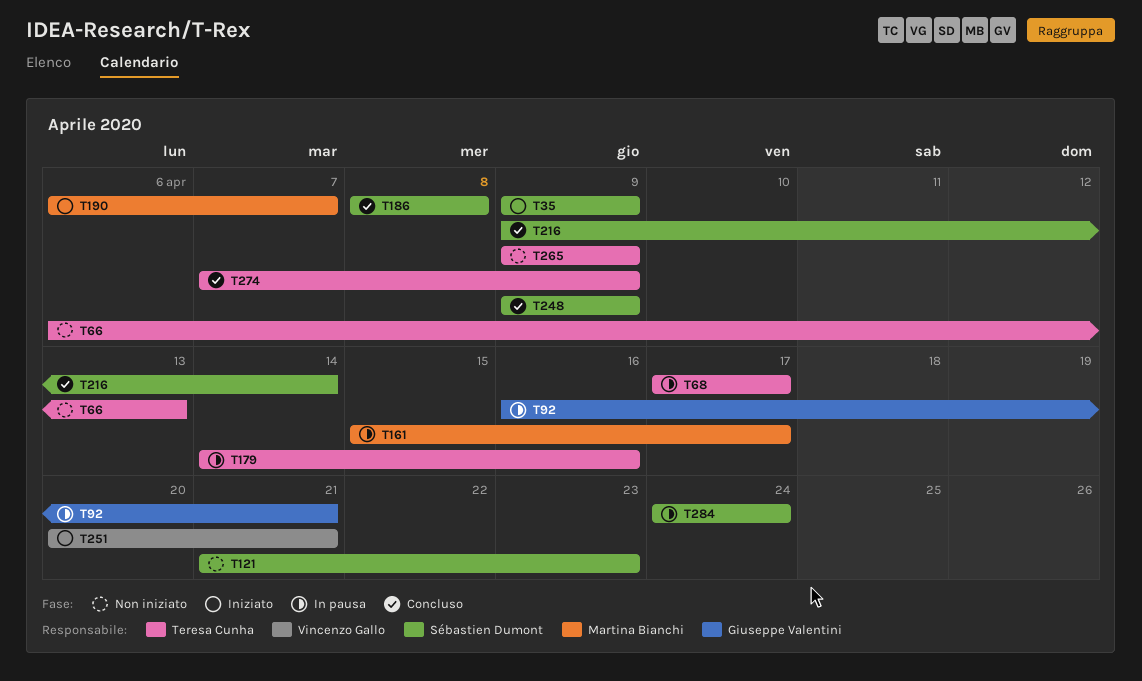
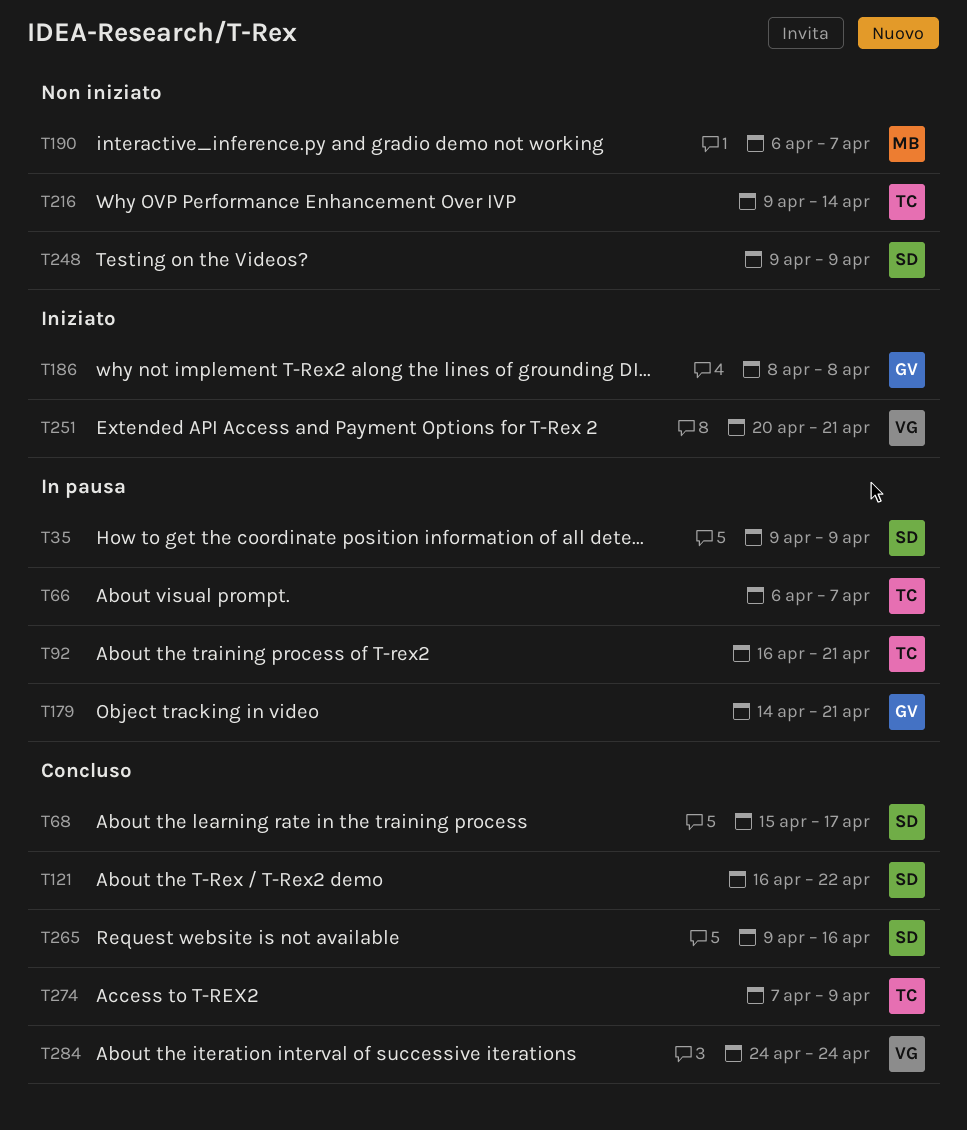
T35, status: Iniziato -> In pausa
T66, status: Non iniziato -> In pausa
T66, due: Apr 13 -> Apr 7
T68, status: In pausa -> Concluso
T68, owner: Teresa Cunha -> Sébastien Dumont
T68, start: Apr 17 -> Apr 15
T92, owner: Giuseppe Valentini -> Teresa Cunha
T121, status: Non iniziato -> Concluso
T121, start: Apr 21 -> Apr 16
T121, due: Apr 23 -> Apr 22
T161: present -> none
T179, owner: Teresa Cunha -> Giuseppe Valentini
T179, due: Apr 16 -> Apr 21
T186, status: Concluso -> Iniziato
T186, owner: Sébastien Dumont -> Giuseppe Valentini
T190, status: Iniziato -> Non iniziato
T216, status: Concluso -> Non iniziato
T216, owner: Sébastien Dumont -> Teresa Cunha
T248, status: Concluso -> Non iniziato
T265, status: Non iniziato -> Concluso
T265, owner: Teresa Cunha -> Sébastien Dumont
T265, due: Apr 9 -> Apr 16
T284, status: In pausa -> Concluso
T284, owner: Sébastien Dumont -> Vincenzo Gallo

